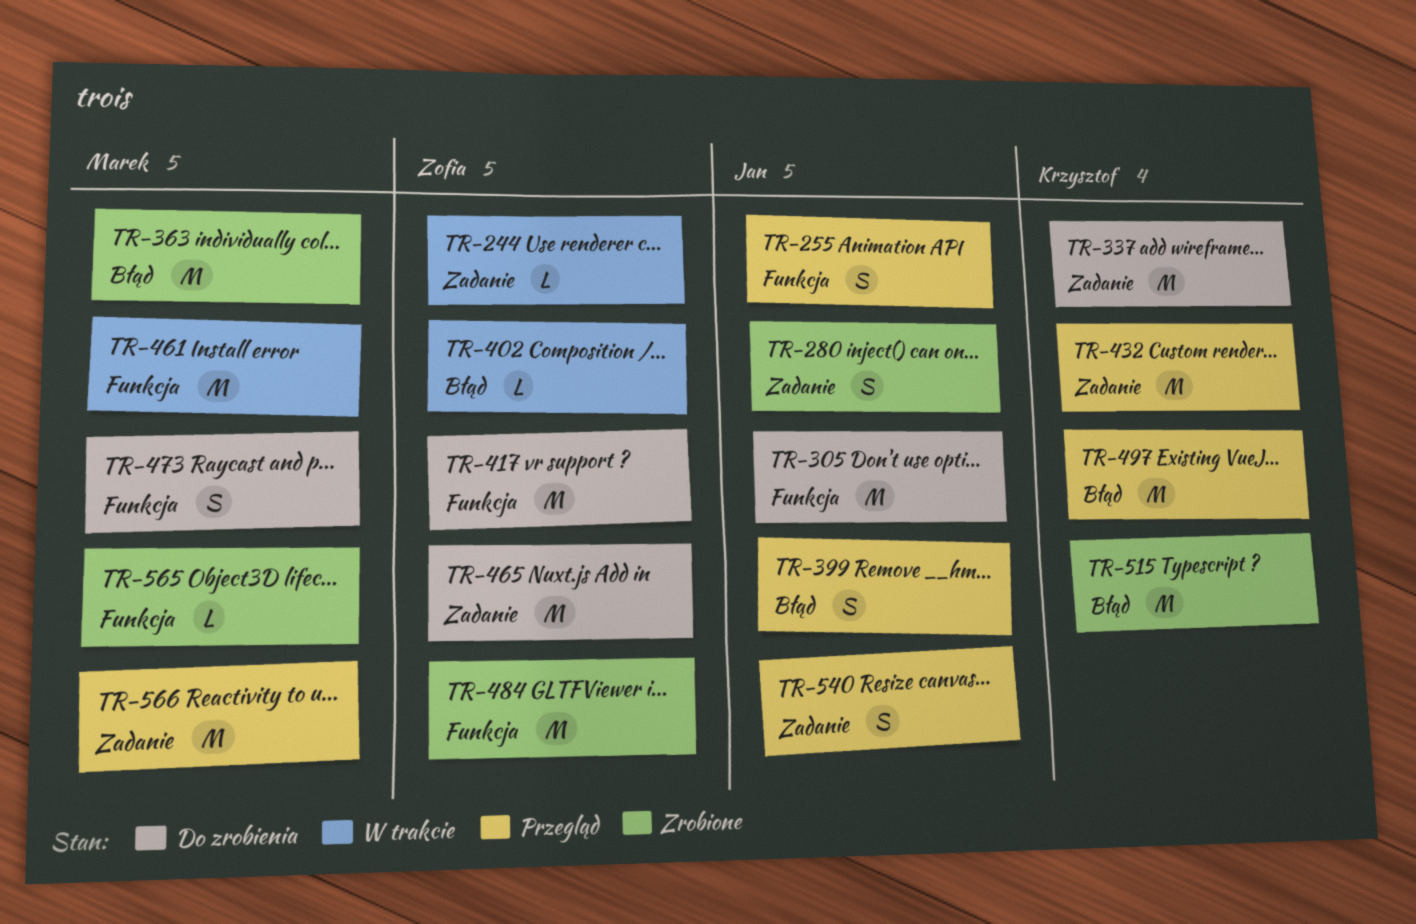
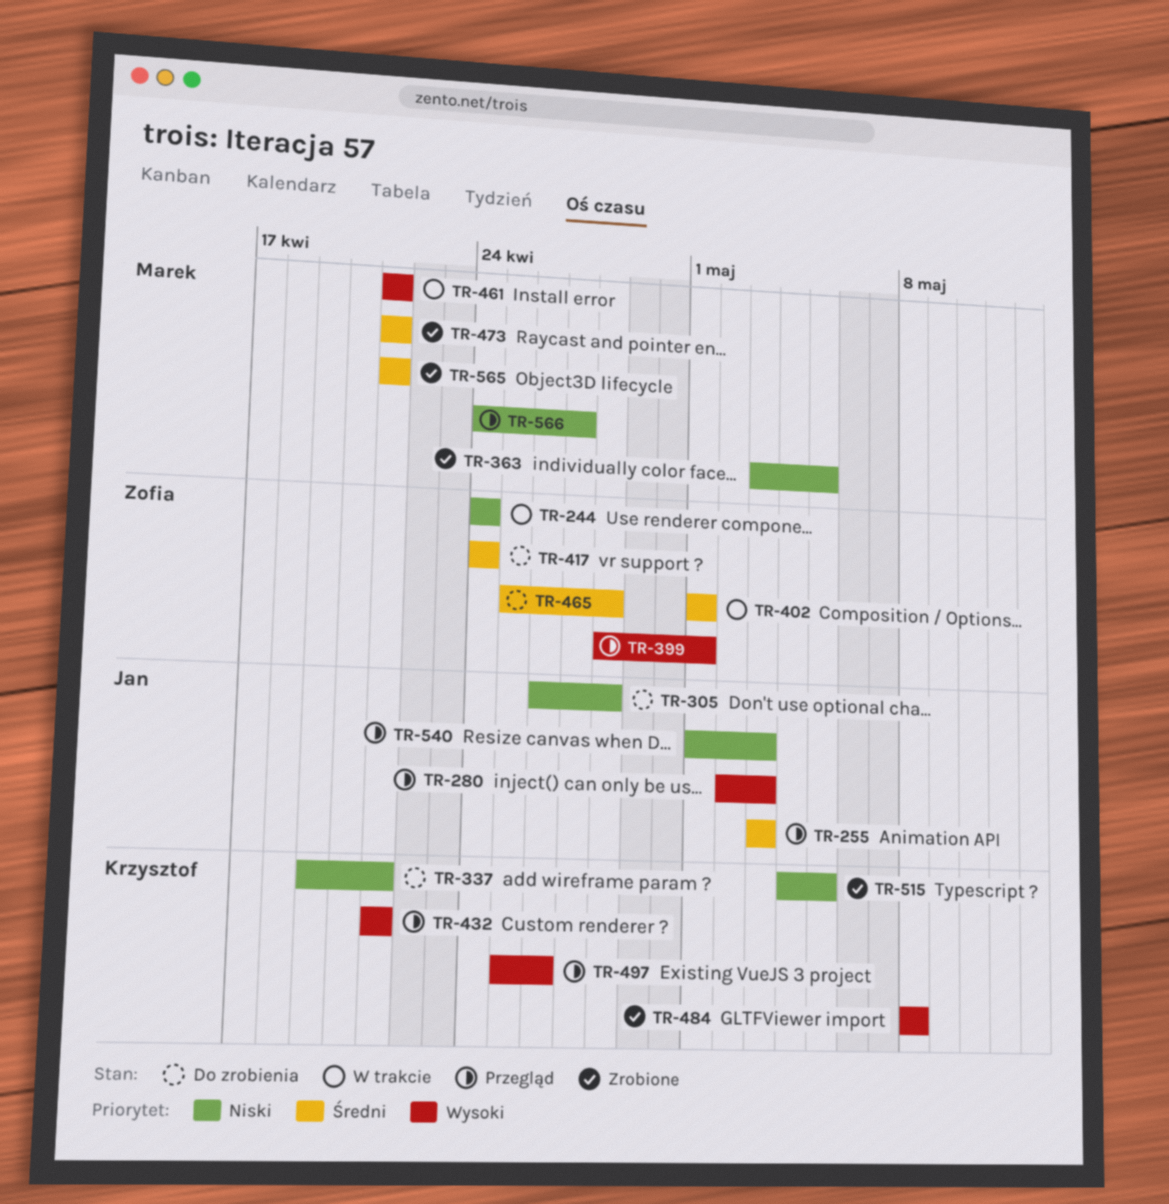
TR-280, status: Zrobione -> Przegląd
TR-399, owner: Jan -> Zofia
TR-473, status: Do zrobienia -> Zrobione
TR-484, owner: Zofia -> Krzysztof

